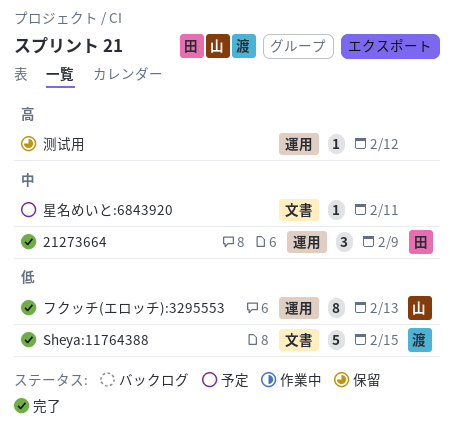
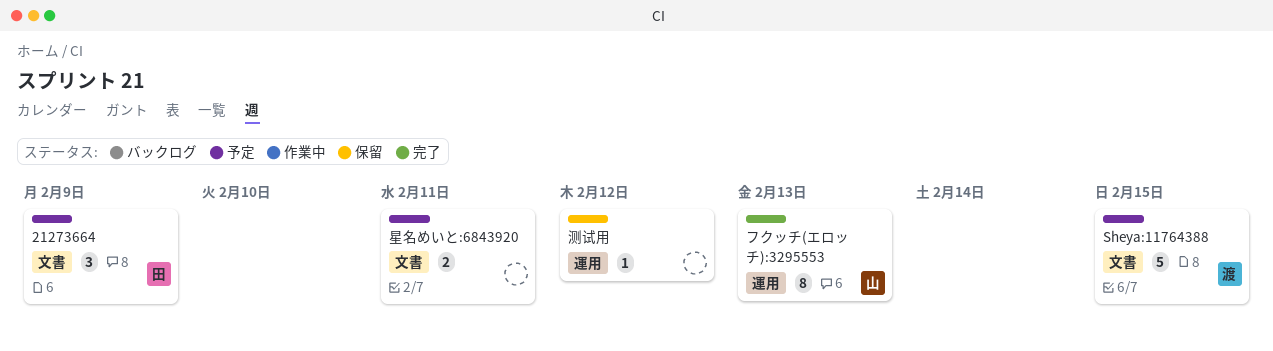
21273664, status: 完了 -> 予定
21273664, label: 運用 -> 文書
Sheya:11764388, status: 完了 -> 予定
星名めいと:6843920, estimate: 1 -> 2

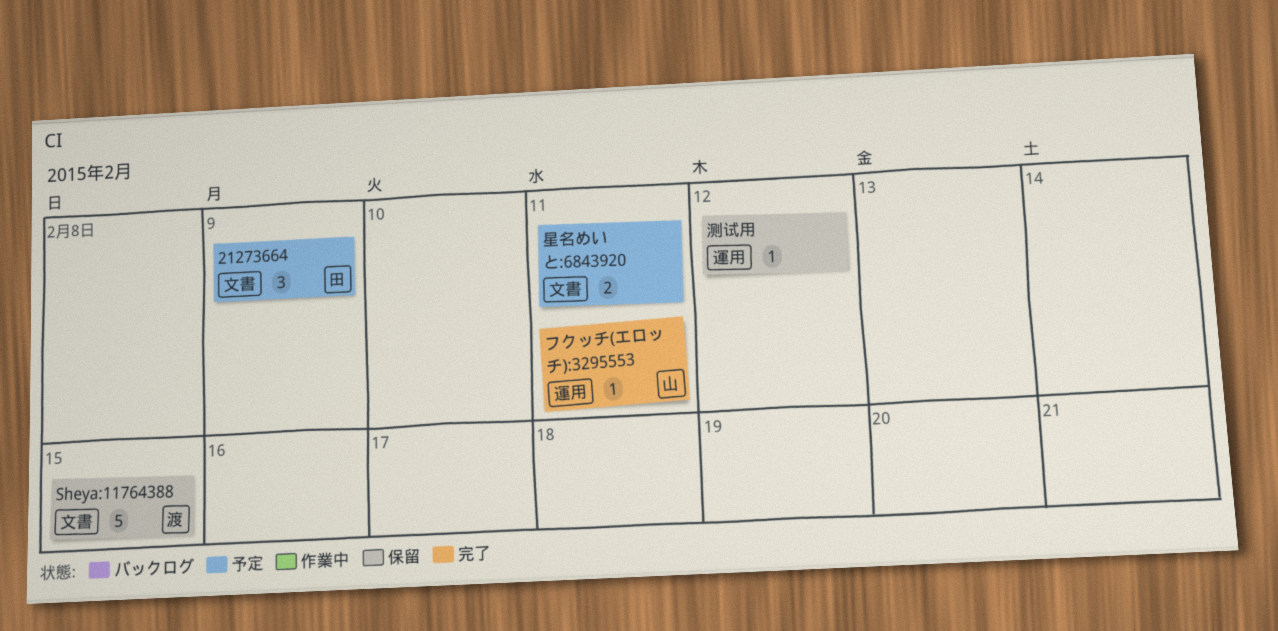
Sheya:11764388, status: 予定 -> 保留
フクッチ(エロッチ):3295553, estimate: 8 -> 1
フクッチ(エロッチ):3295553, due: Feb 13 -> Feb 11

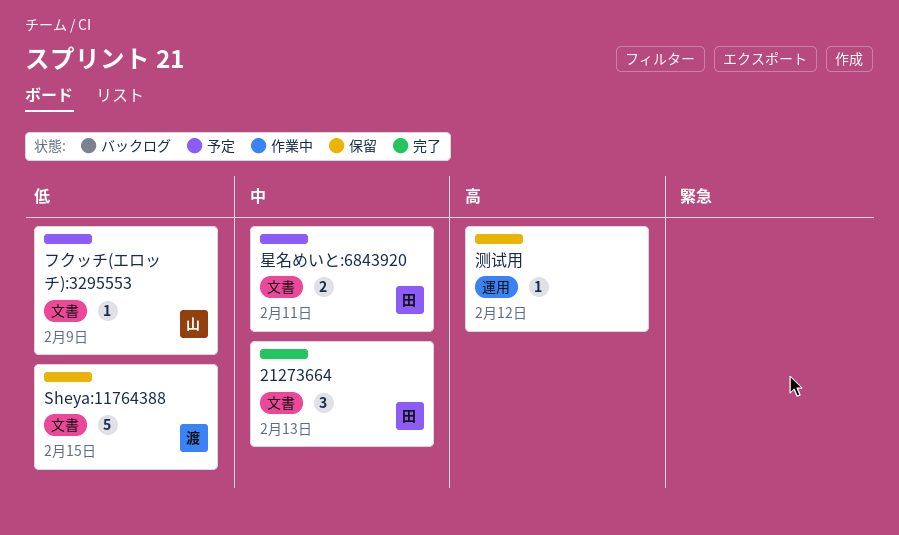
21273664, status: 予定 -> 完了
21273664, due: Feb 9 -> Feb 13
フクッチ(エロッチ):3295553, status: 完了 -> 予定
フクッチ(エロッチ):3295553, label: 運用 -> 文書
フクッチ(エロッチ):3295553, due: Feb 11 -> Feb 9
星名めいと:6843920, owner: none -> 田

